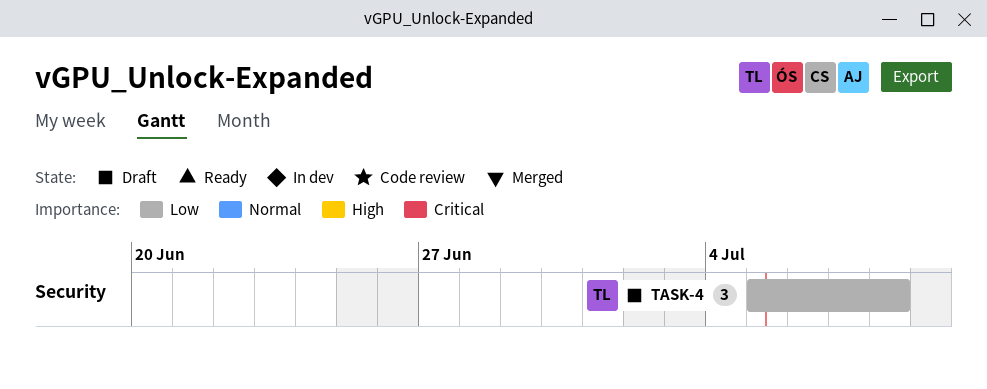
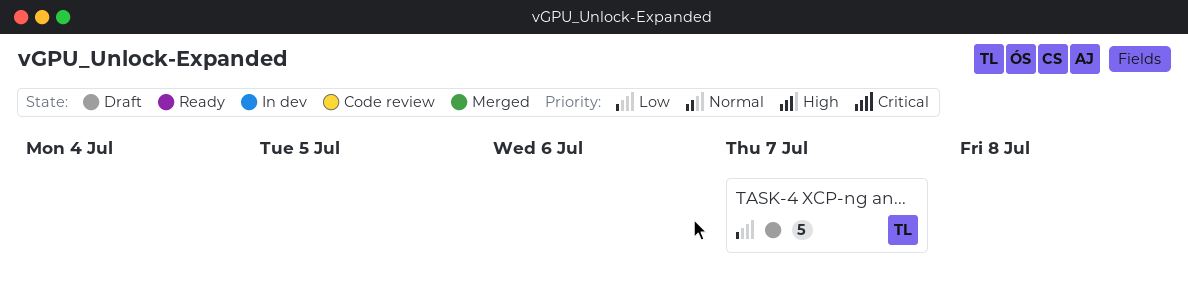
TASK-4, estimate: 3 -> 5
TASK-4, due: Jul 8 -> Jul 7

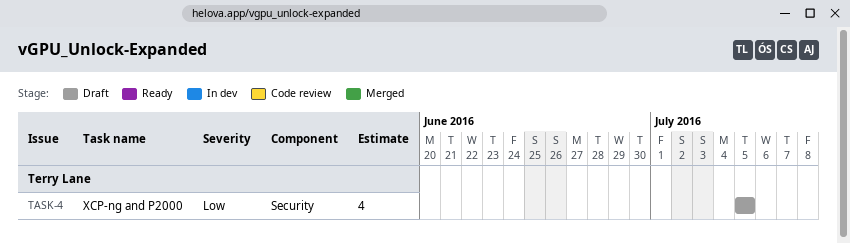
TASK-4, estimate: 5 -> 4
TASK-4, due: Jul 7 -> Jul 5

